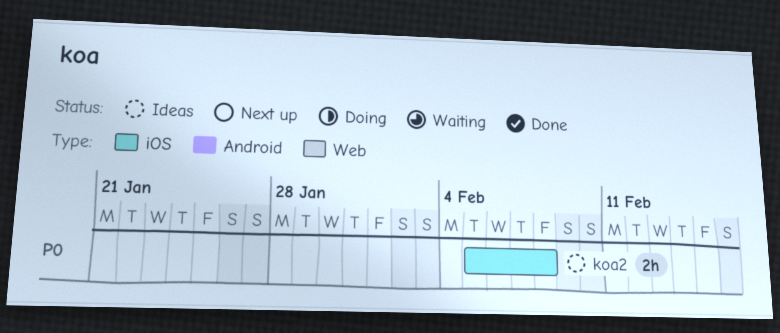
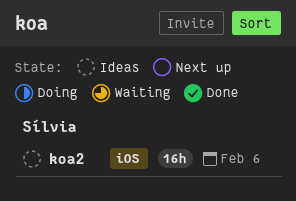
koa2, estimate: 2h -> 16h
koa2, due: Feb 8 -> Feb 6

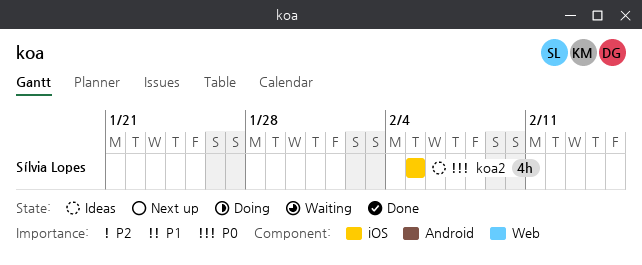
koa2, estimate: 16h -> 4h
koa2, due: Feb 6 -> Feb 5

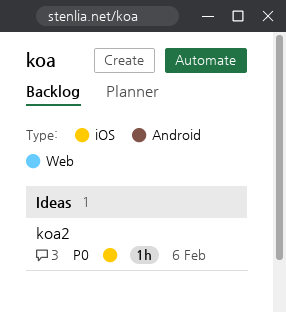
koa2, estimate: 4h -> 1h
koa2, due: Feb 5 -> Feb 6

